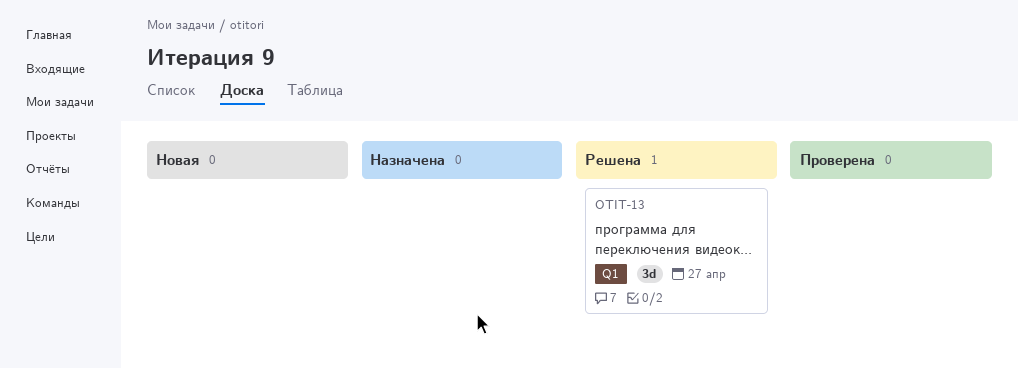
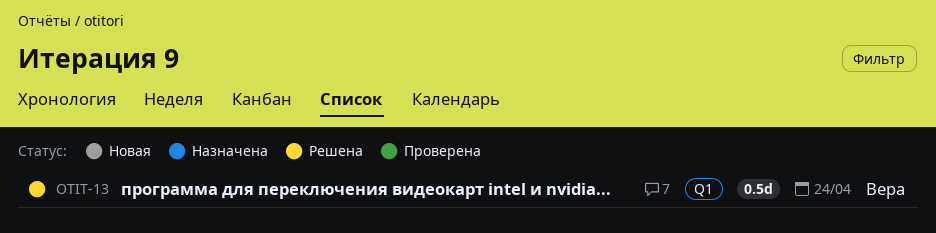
OTIT-13, estimate: 3d -> 0.5d
OTIT-13, day: Apr 27 -> Apr 24

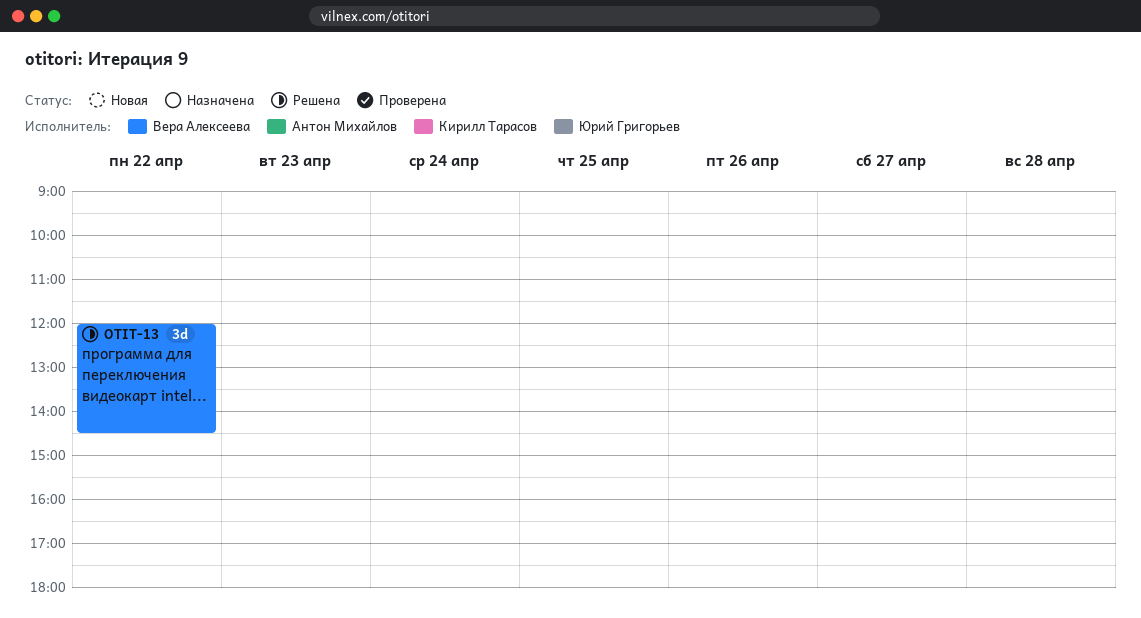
OTIT-13, estimate: 0.5d -> 3d
OTIT-13, day: Apr 24 -> Apr 22

